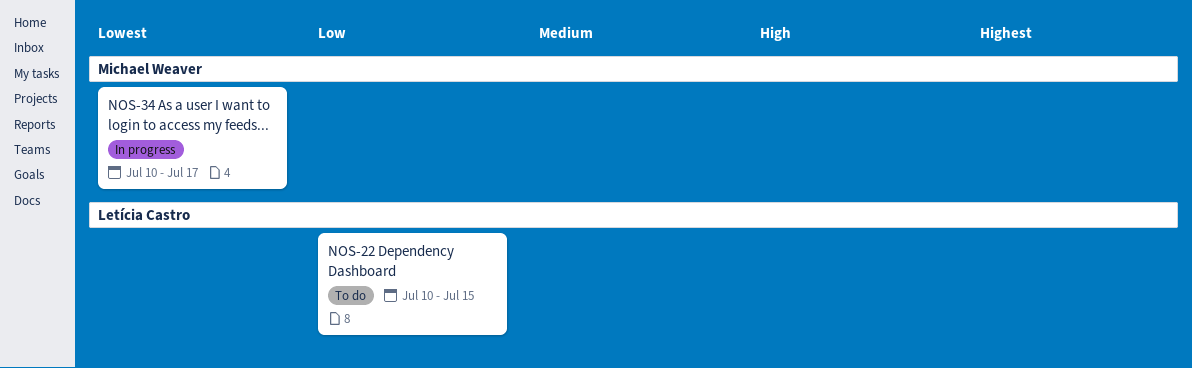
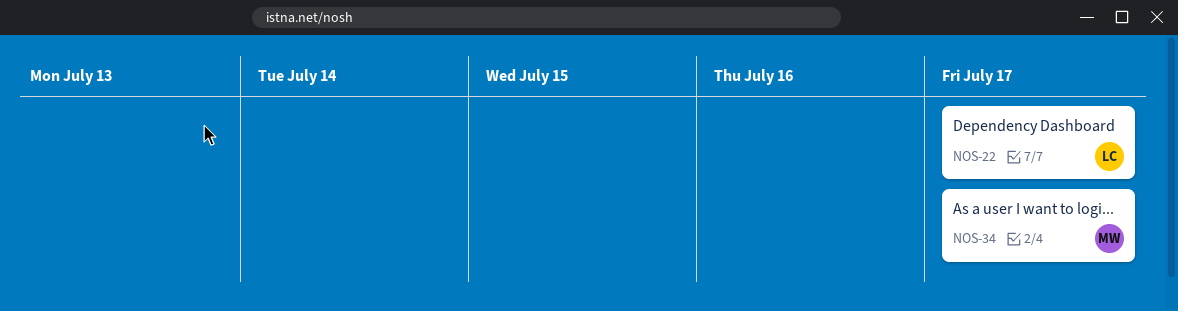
NOS-22, due: Jul 15 -> Jul 17

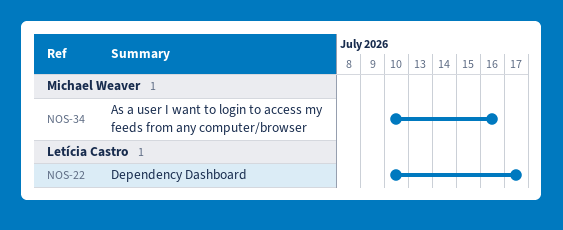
NOS-34, due: Jul 17 -> Jul 16

